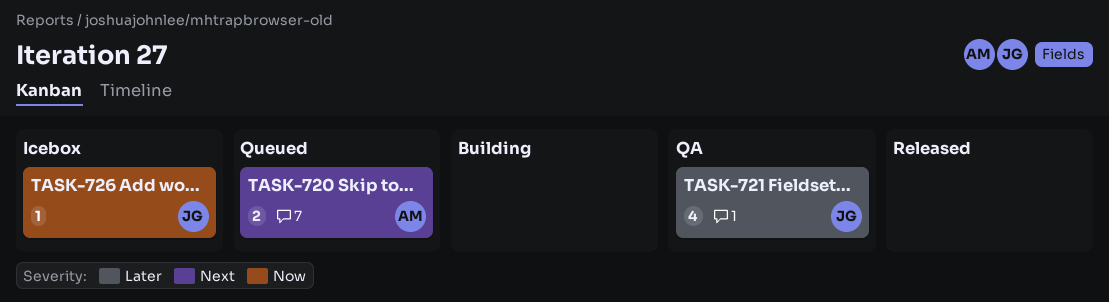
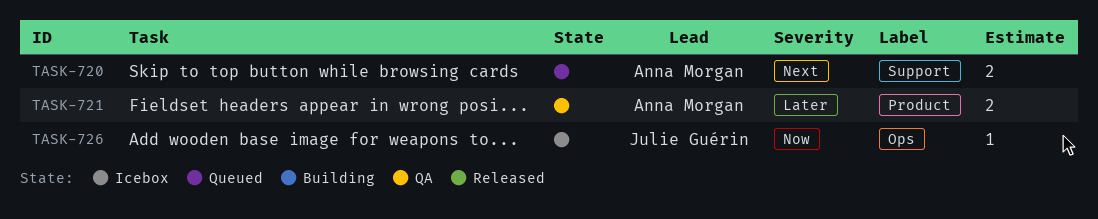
TASK-721, owner: Julie Guérin -> Anna Morgan
TASK-721, estimate: 4 -> 2

